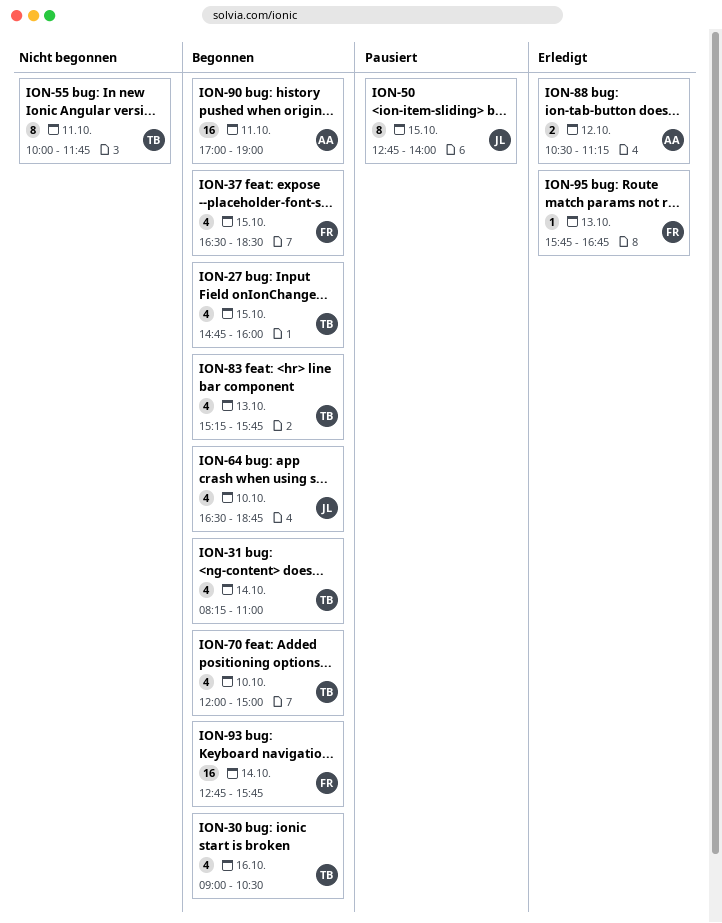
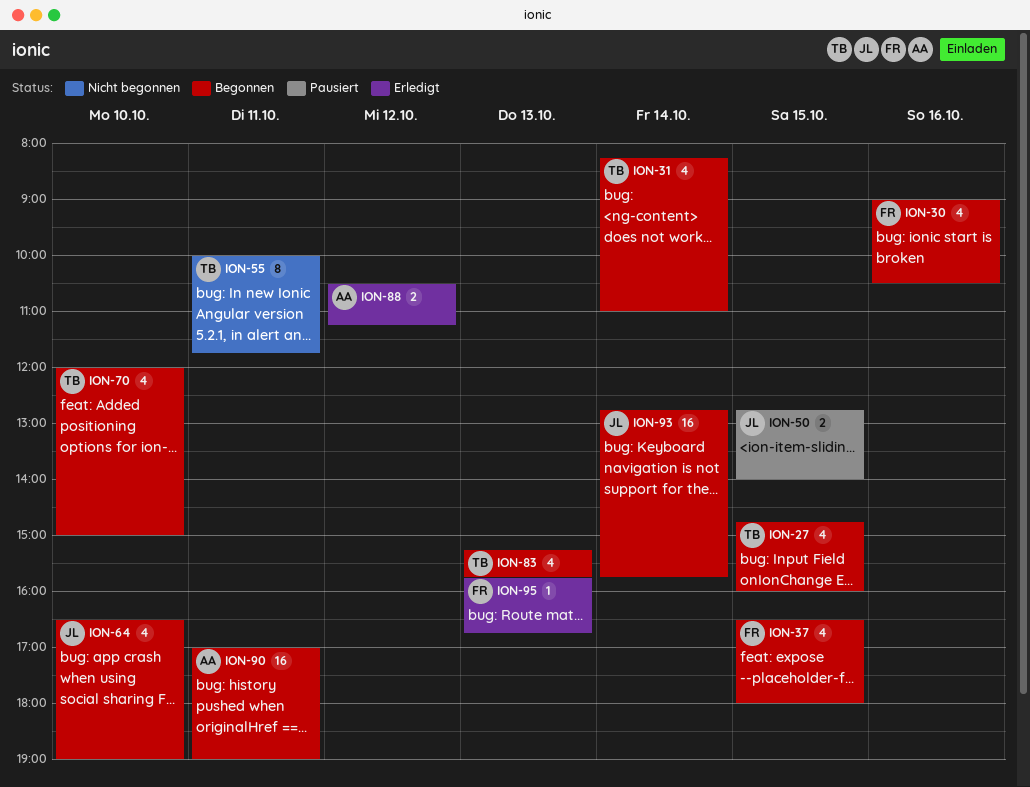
ION-30, owner: TB -> FR
ION-37, ends: 18:30 -> 18:00
ION-50, estimate: 8 -> 2
ION-64, ends: 18:45 -> 19:00
ION-93, owner: FR -> JL

